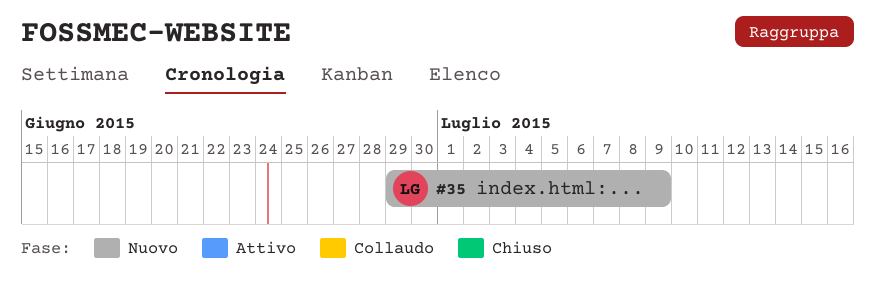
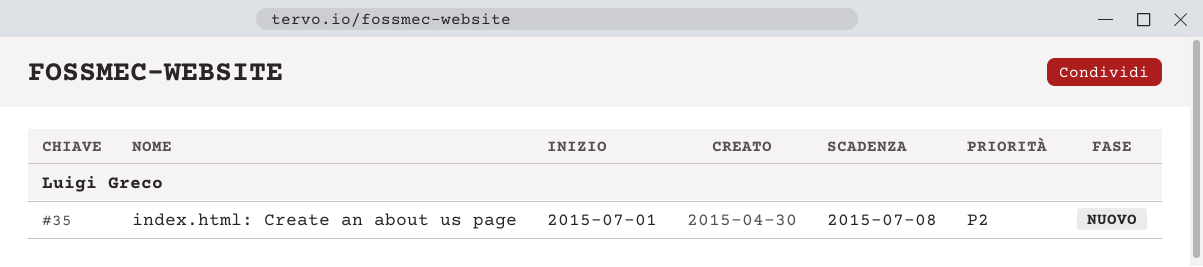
#35, start: Jun 29 -> Jul 1
#35, due: Jul 9 -> Jul 8

